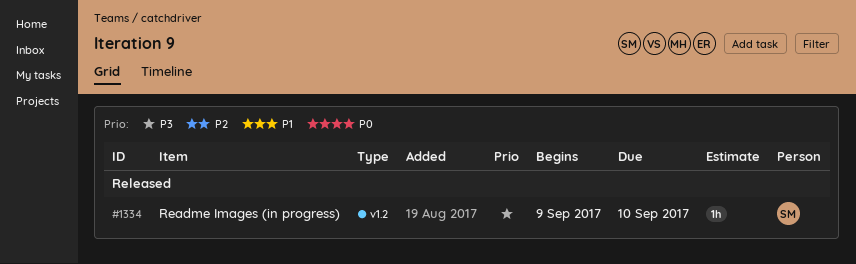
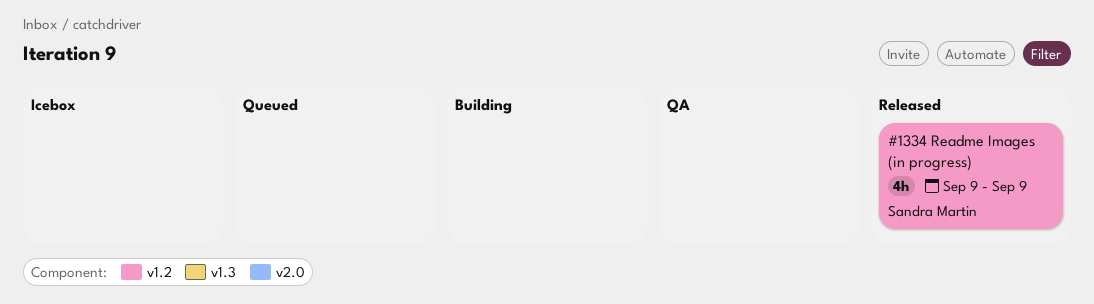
#1334, estimate: 1h -> 4h
#1334, due: Sep 10 -> Sep 9

